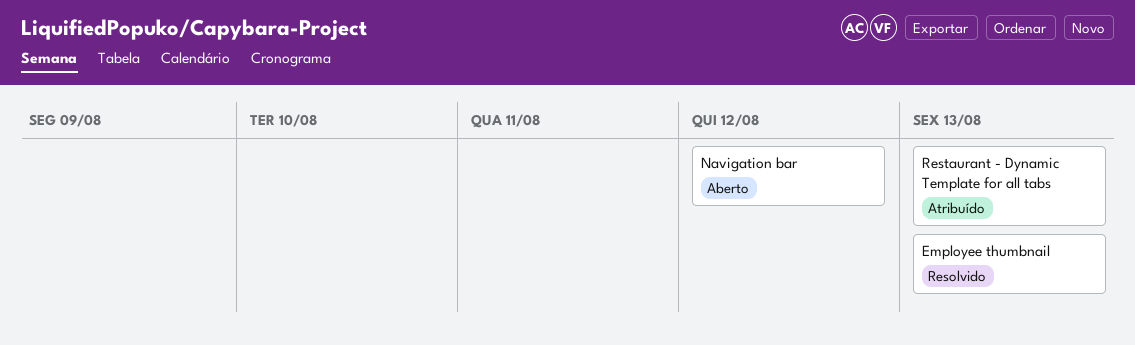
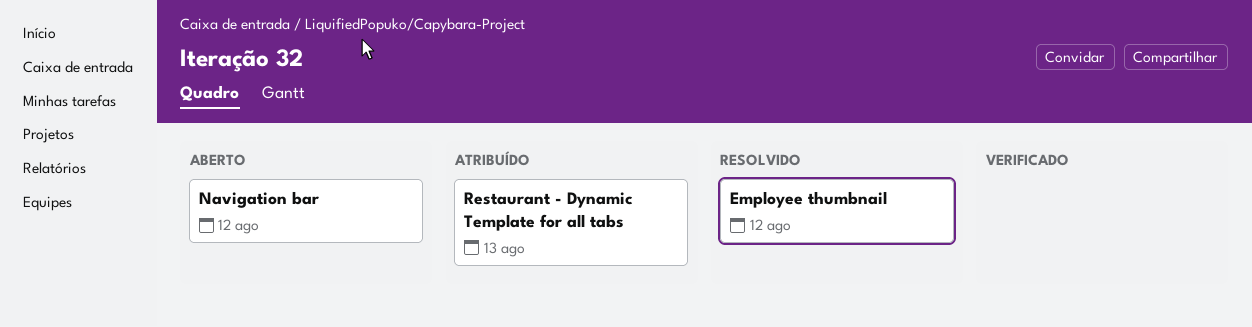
Employee thumbnail, due: Aug 13 -> Aug 12

